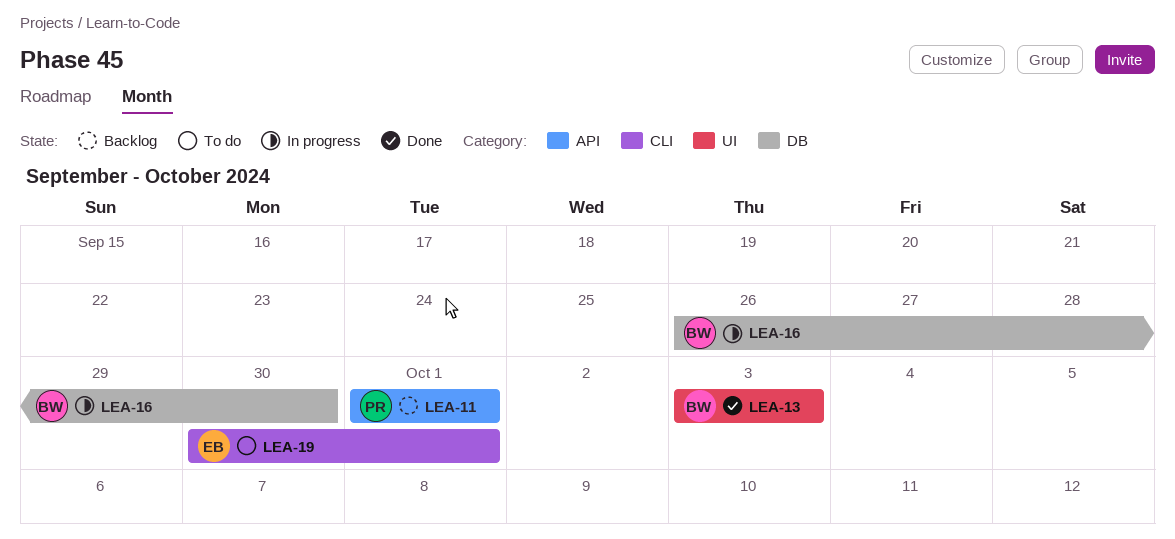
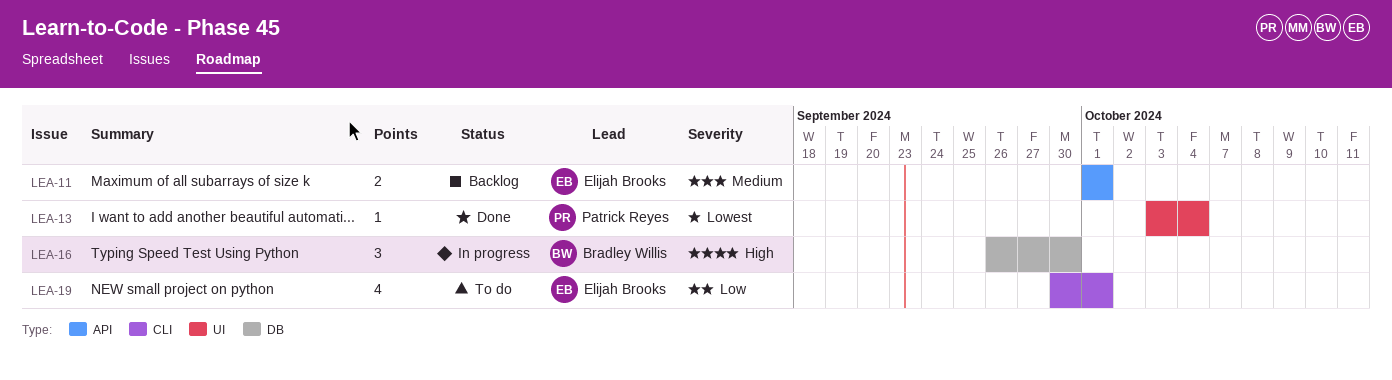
LEA-11, owner: Patrick Reyes -> Elijah Brooks
LEA-13, owner: Bradley Willis -> Patrick Reyes
LEA-13, due: Oct 3 -> Oct 4

